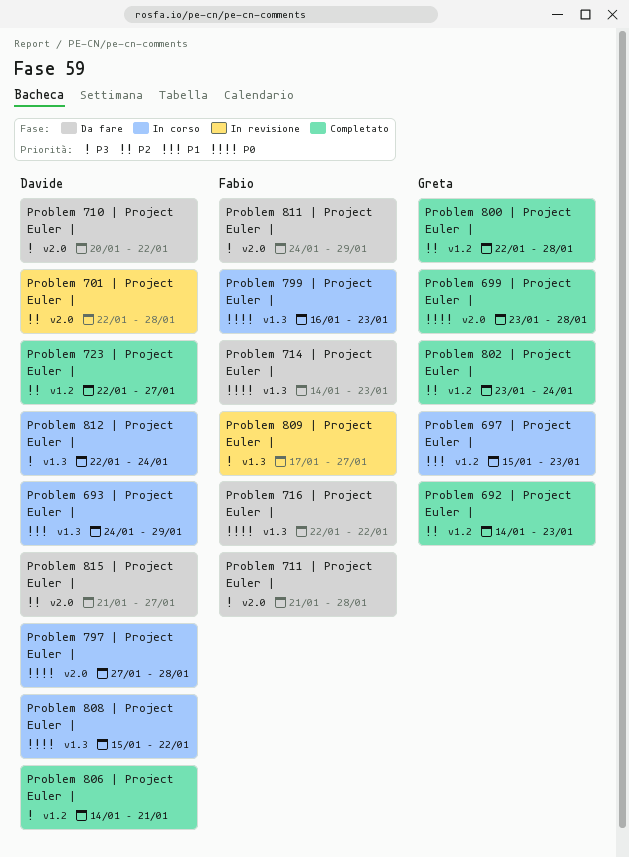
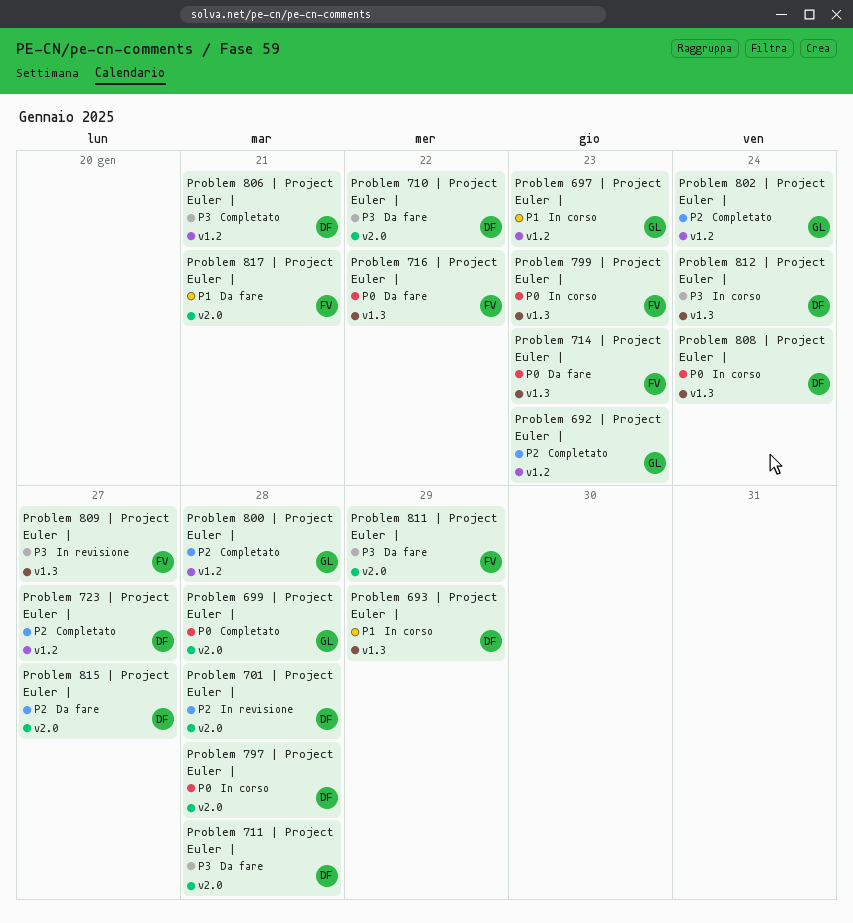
Problem 711 | Project Euler |, owner: Fabio -> Davide
Problem 808 | Project Euler |, due: Jan 22 -> Jan 24
Problem 817 | Project Euler |: none -> present

